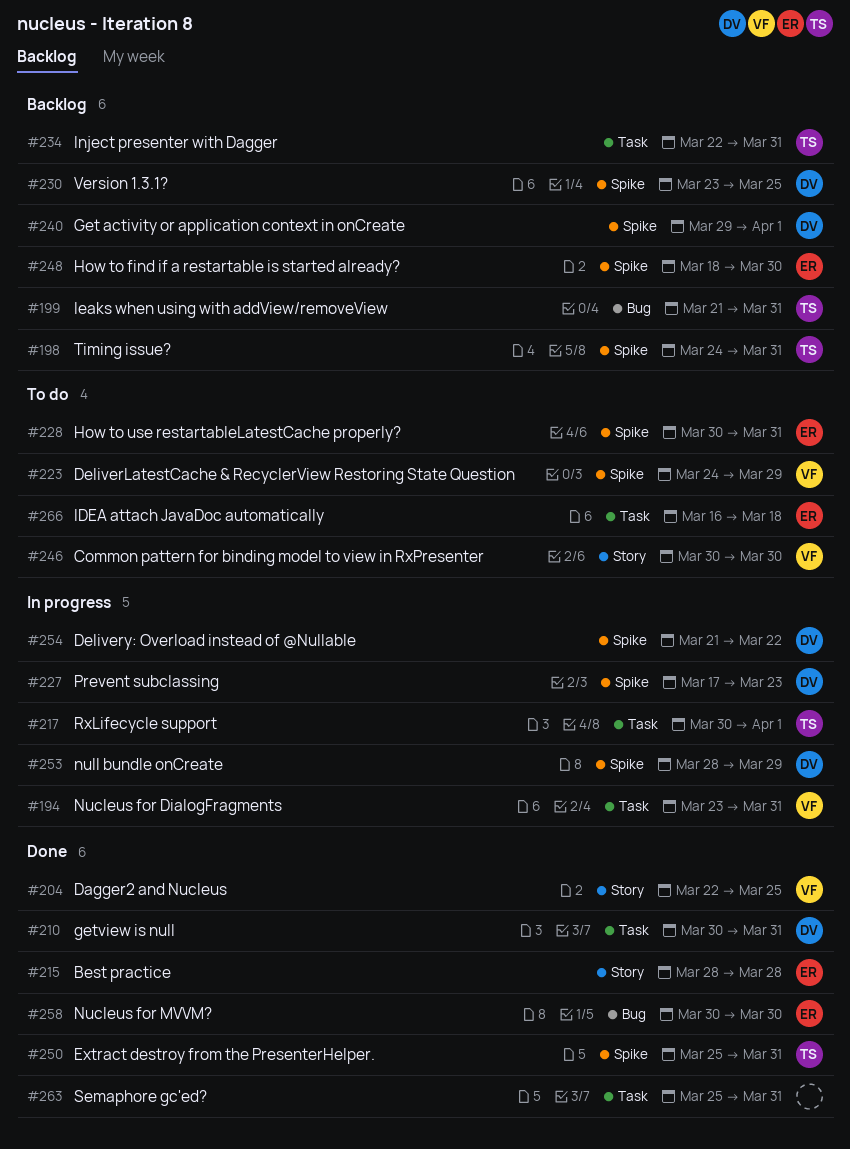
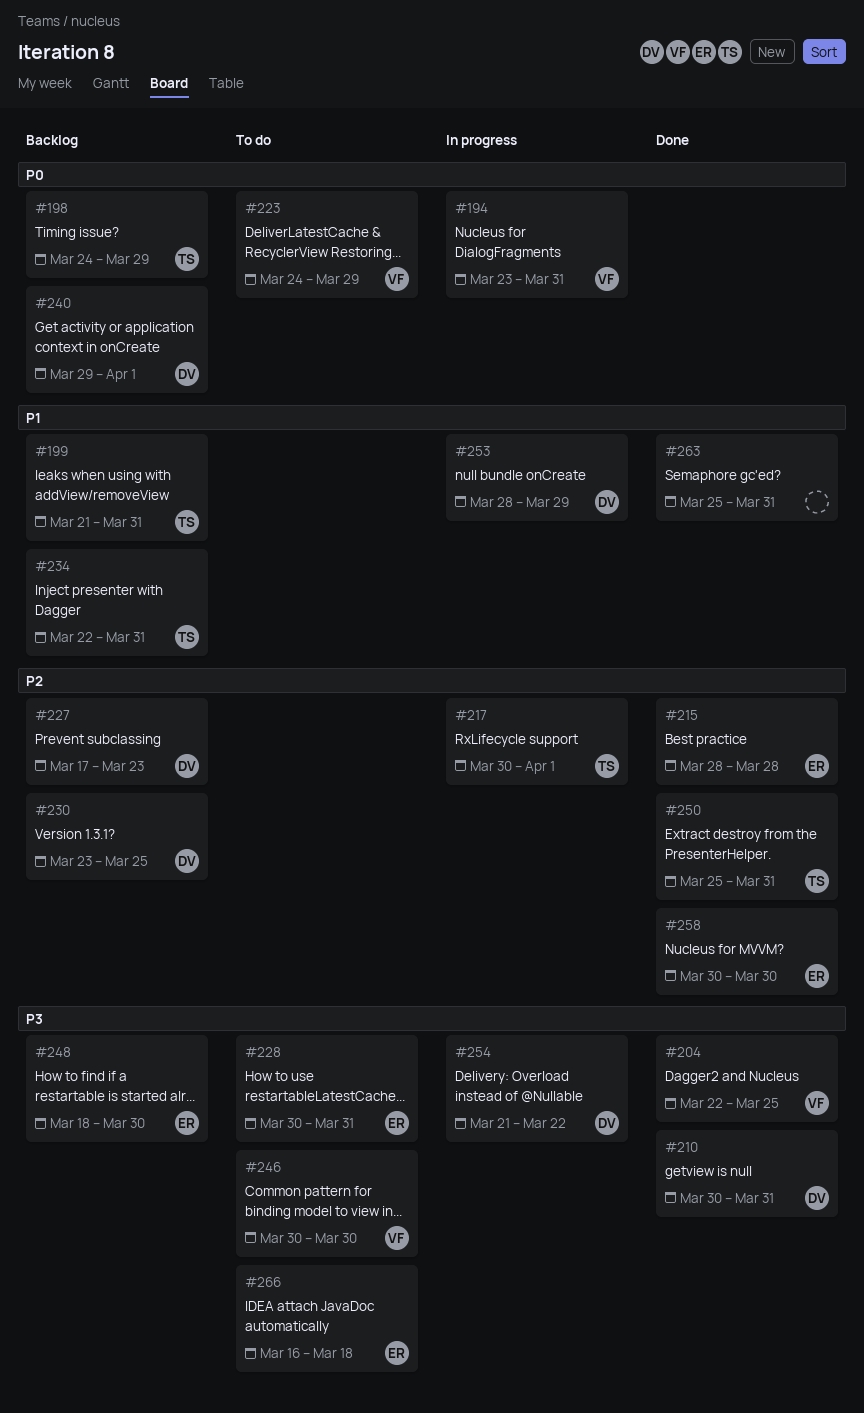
#198, due: Mar 31 -> Mar 29
#227, status: In progress -> Backlog

